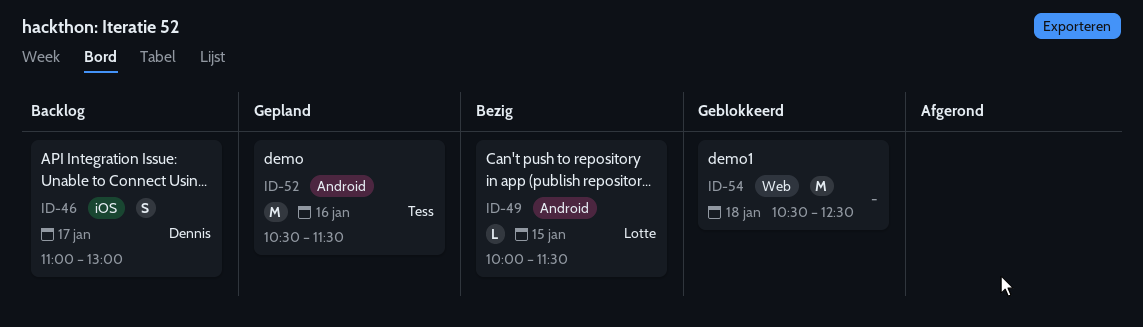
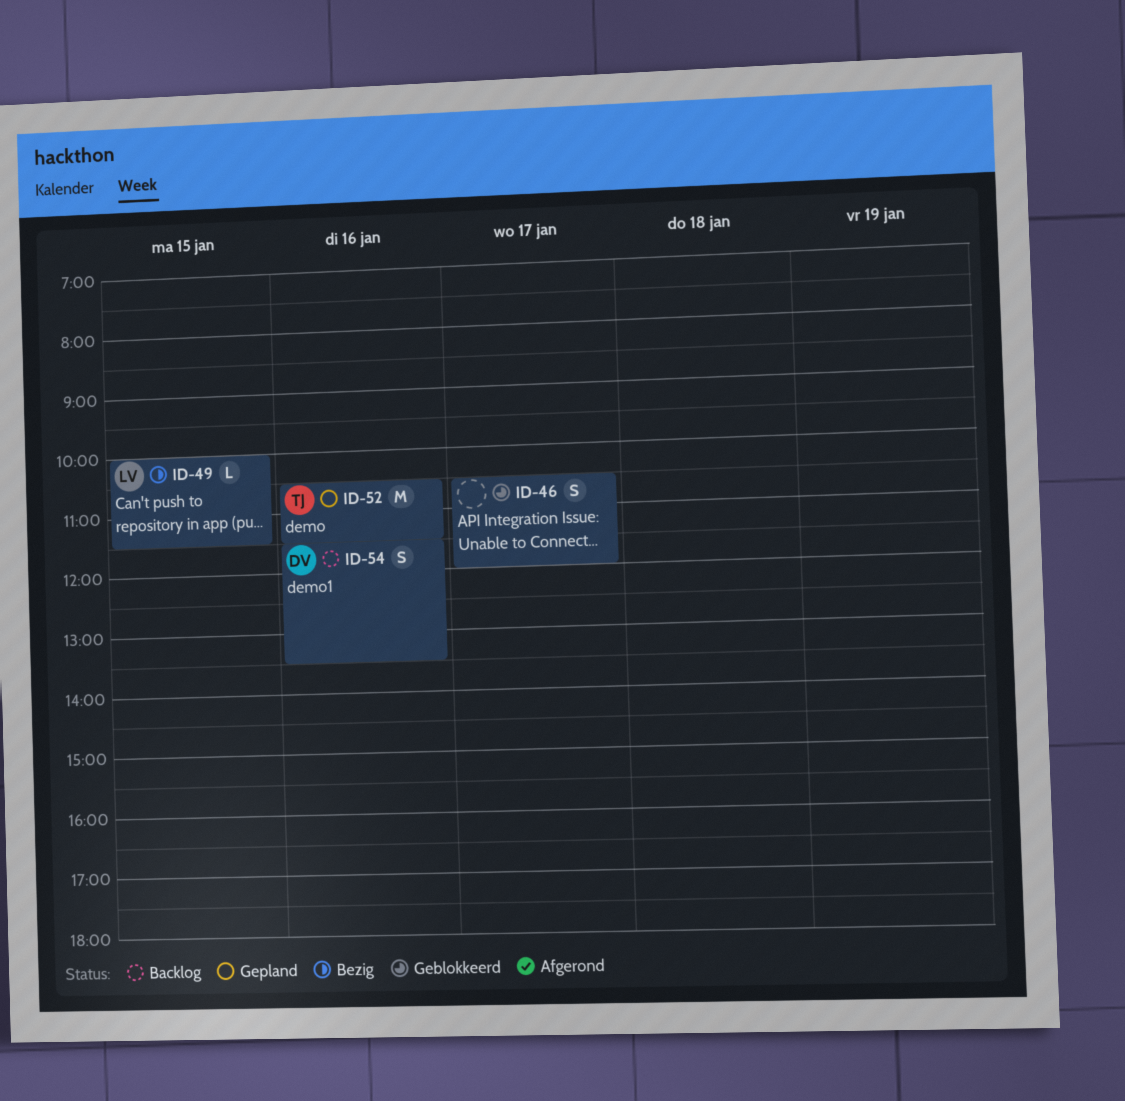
ID-46, status: Backlog -> Geblokkeerd
ID-46, owner: Dennis -> none
ID-46, begins: 11:00 -> 10:30
ID-46, ends: 13:00 -> 12:00
ID-54, status: Geblokkeerd -> Backlog
ID-54, owner: none -> Dennis
ID-54, estimate: M -> S
ID-54, day: Jan 18 -> Jan 16
ID-54, begins: 10:30 -> 11:30
ID-54, ends: 12:30 -> 13:30

